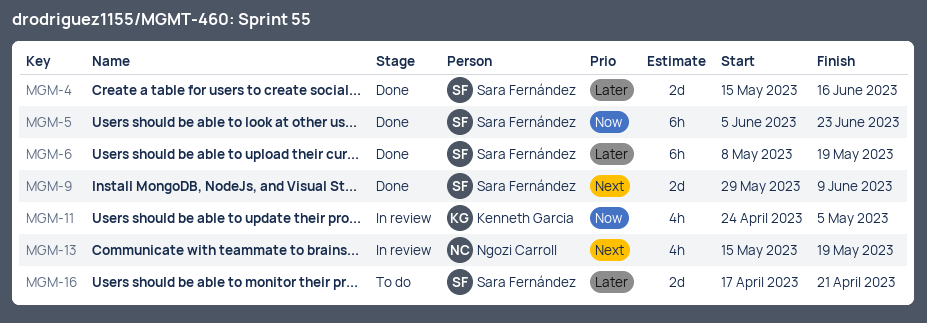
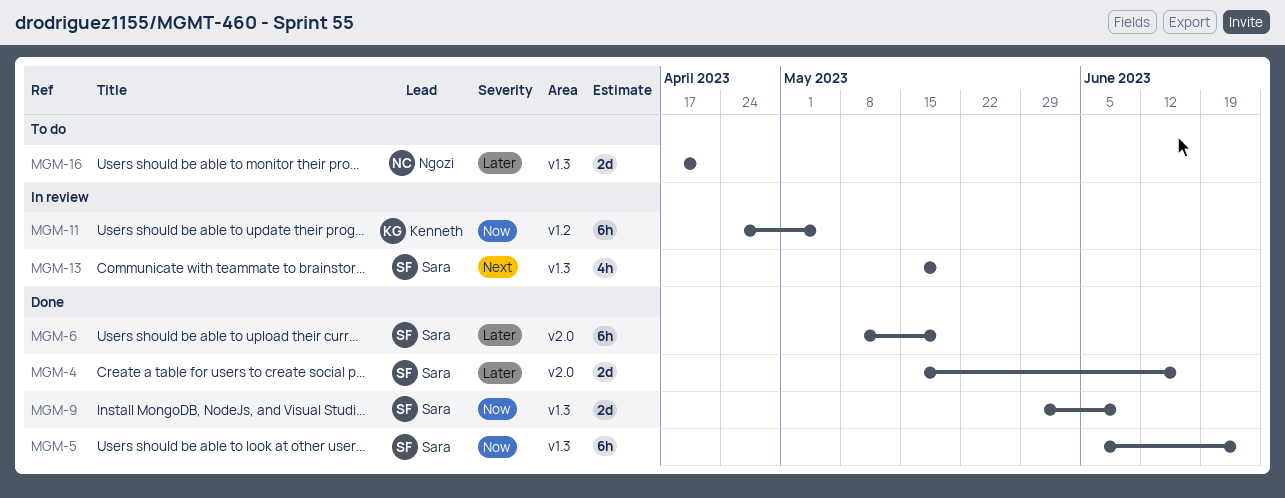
MGM-9, priority: Next -> Now
MGM-11, estimate: 4h -> 6h
MGM-13, owner: Ngozi Carroll -> Sara Fernández
MGM-16, owner: Sara Fernández -> Ngozi Carroll

